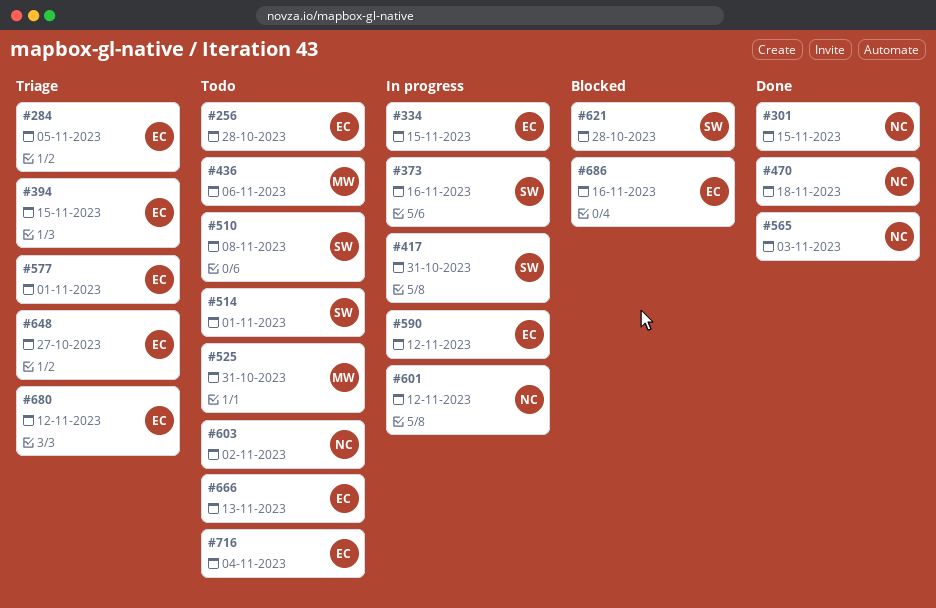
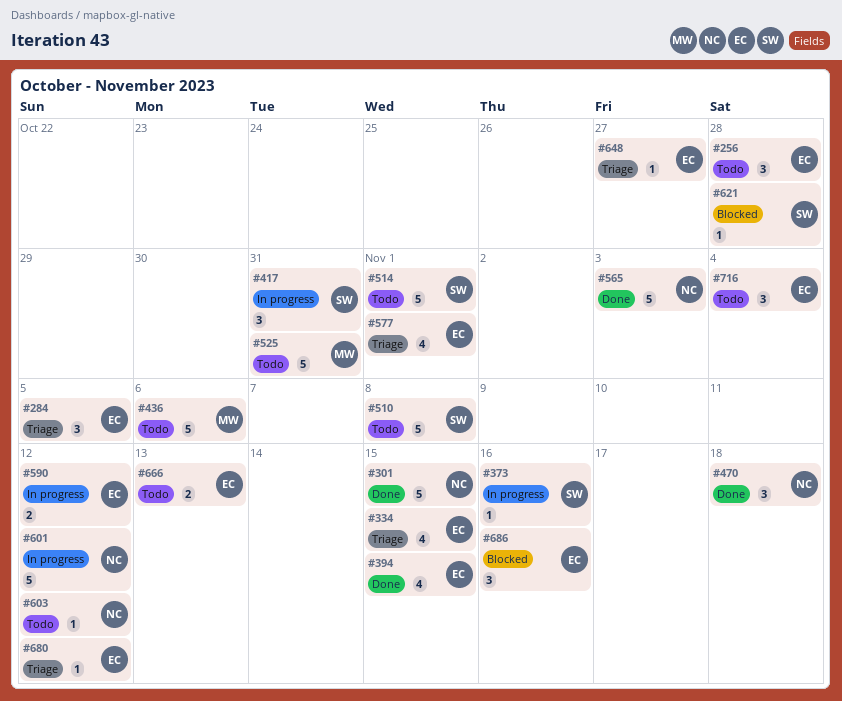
#334, status: In progress -> Triage
#394, status: Triage -> Done
#603, due: Nov 2 -> Nov 12

